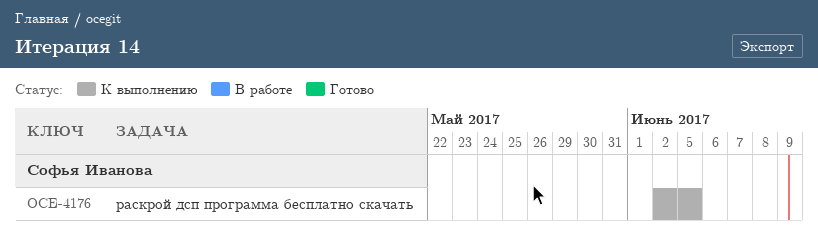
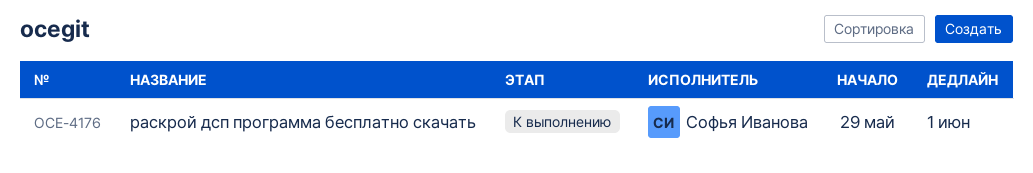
OCE-4176, start: Jun 2 -> May 29
OCE-4176, due: Jun 5 -> Jun 1

